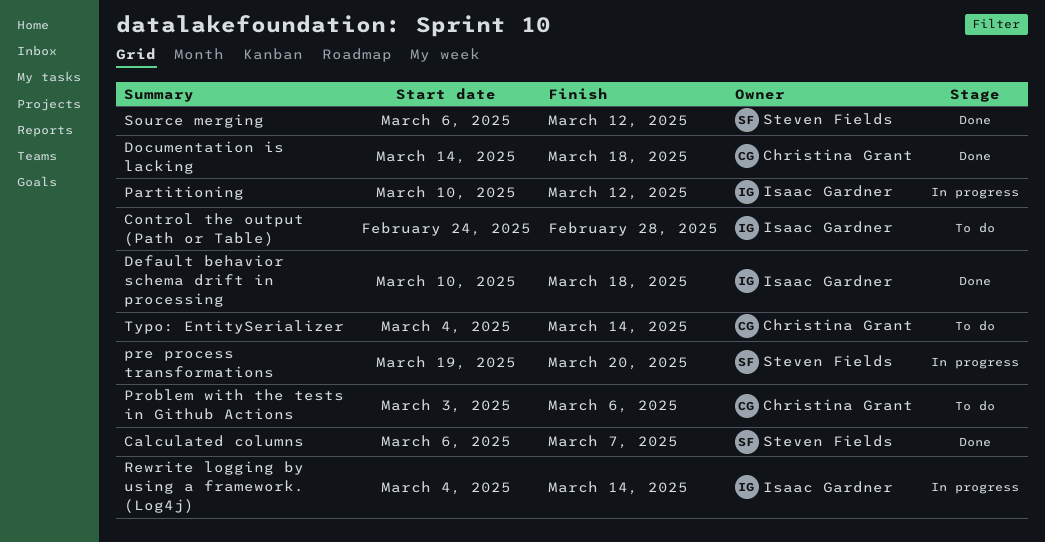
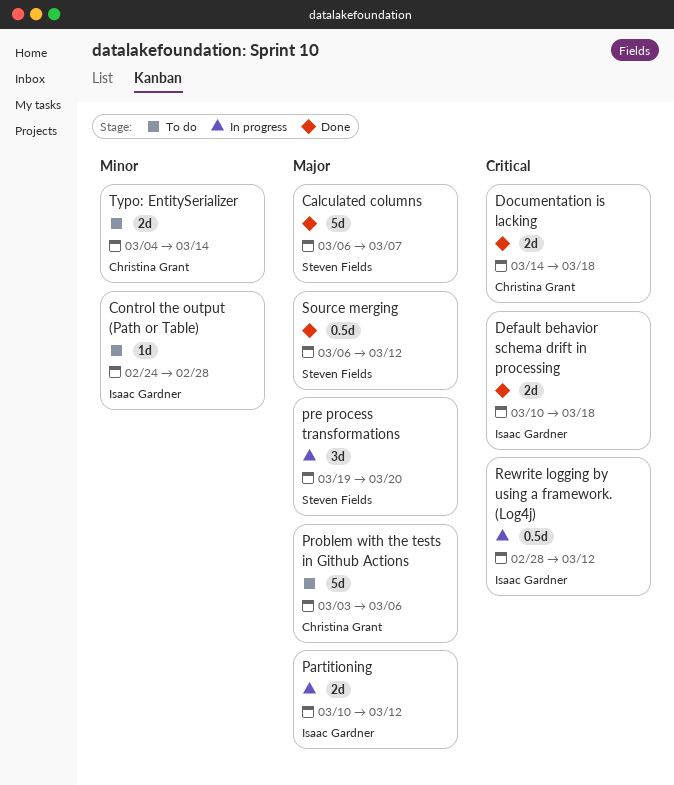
Rewrite logging by using a framework. (Log4j), start: Mar 4 -> Feb 28
Rewrite logging by using a framework. (Log4j), due: Mar 14 -> Mar 12

